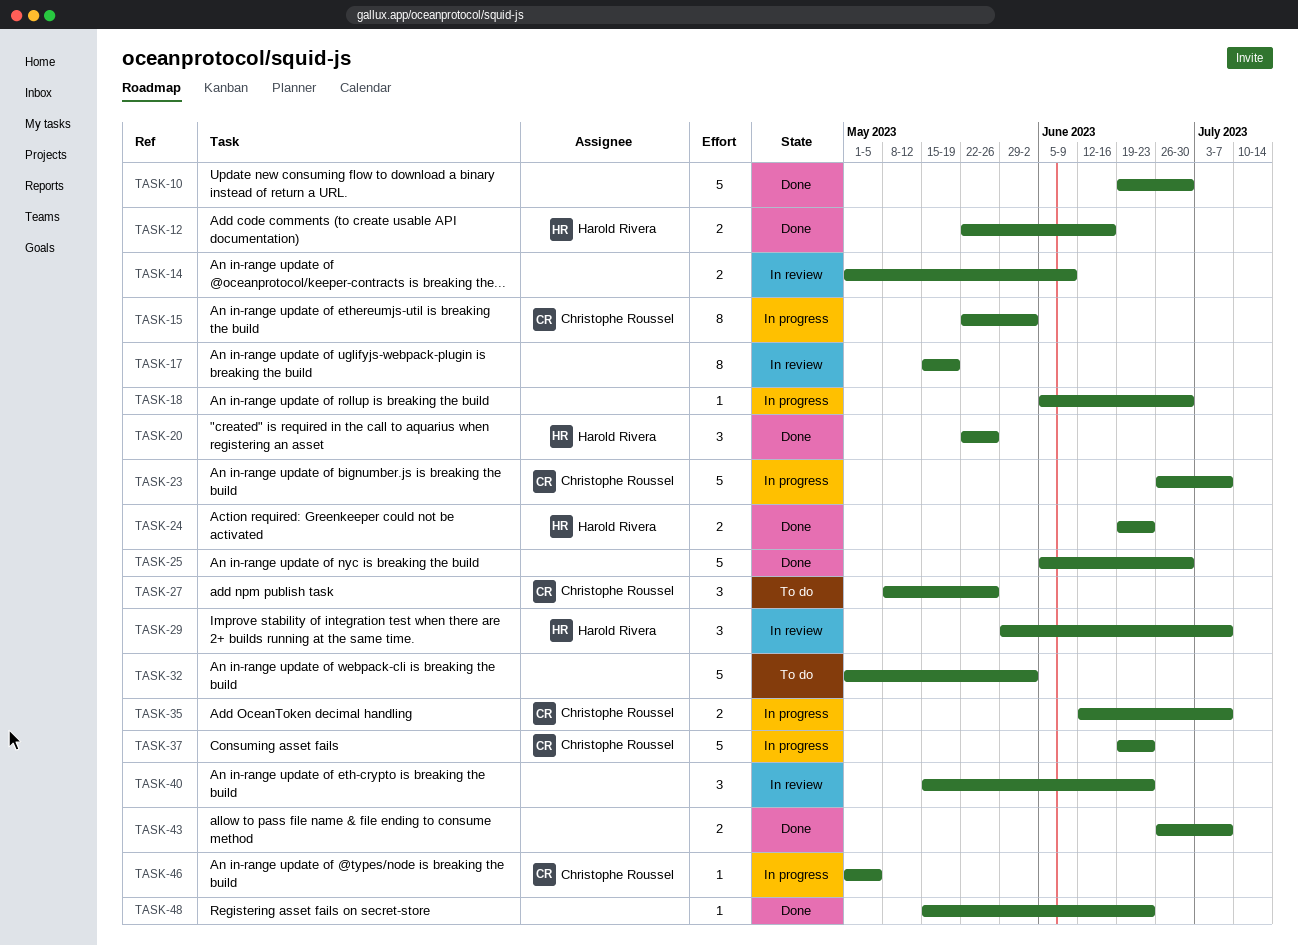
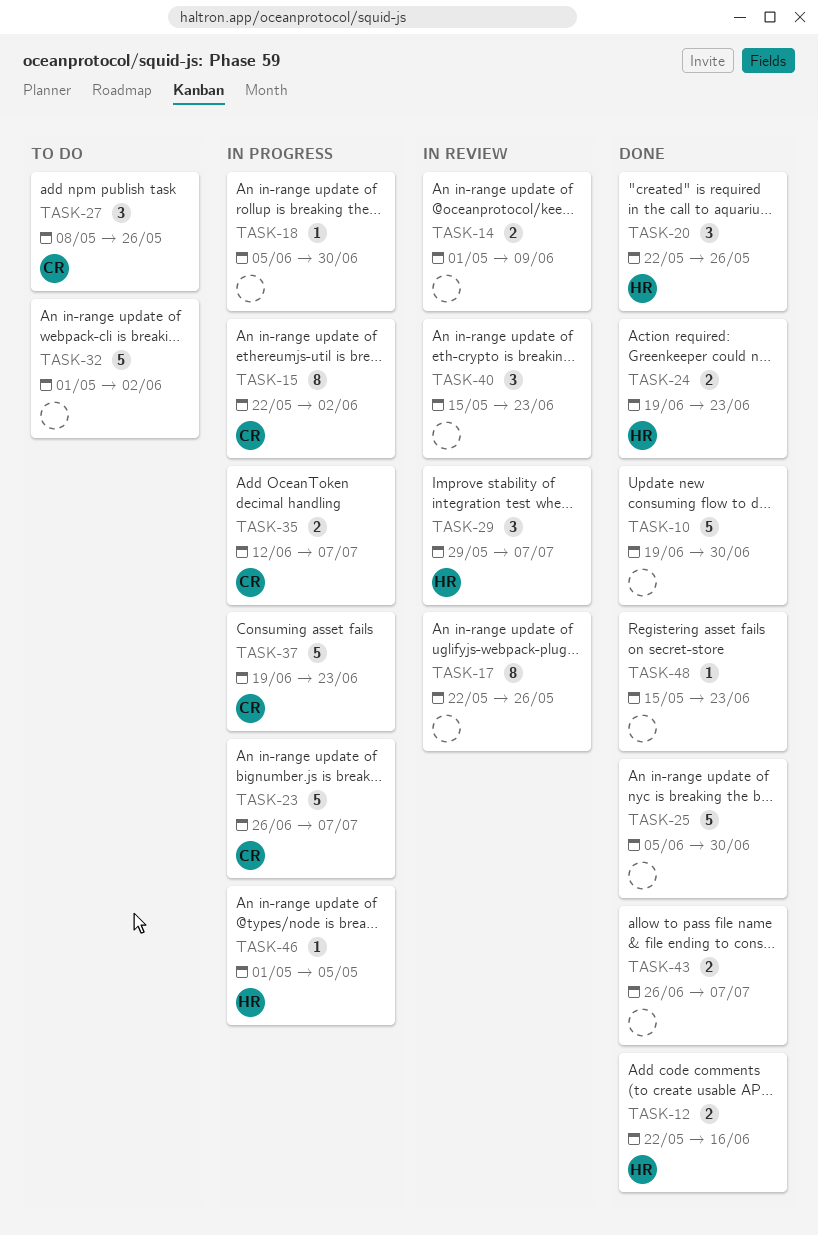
TASK-17, start: May 15 -> May 22
TASK-17, due: May 19 -> May 26
TASK-46, owner: Christophe Roussel -> Harold Rivera

